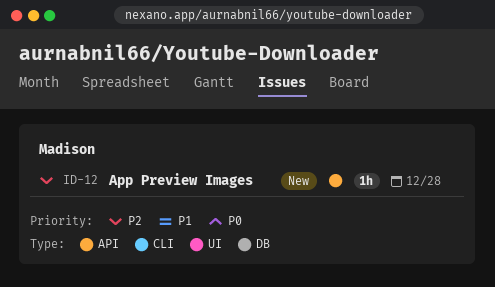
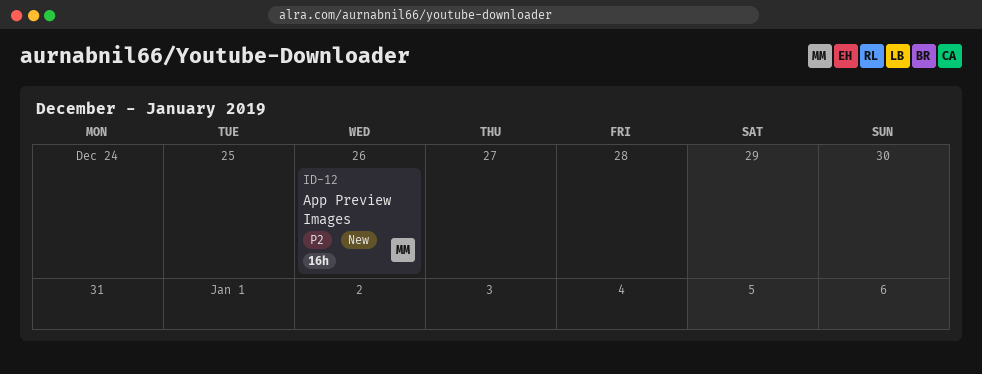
ID-12, estimate: 1h -> 16h
ID-12, due: Dec 28 -> Dec 26

